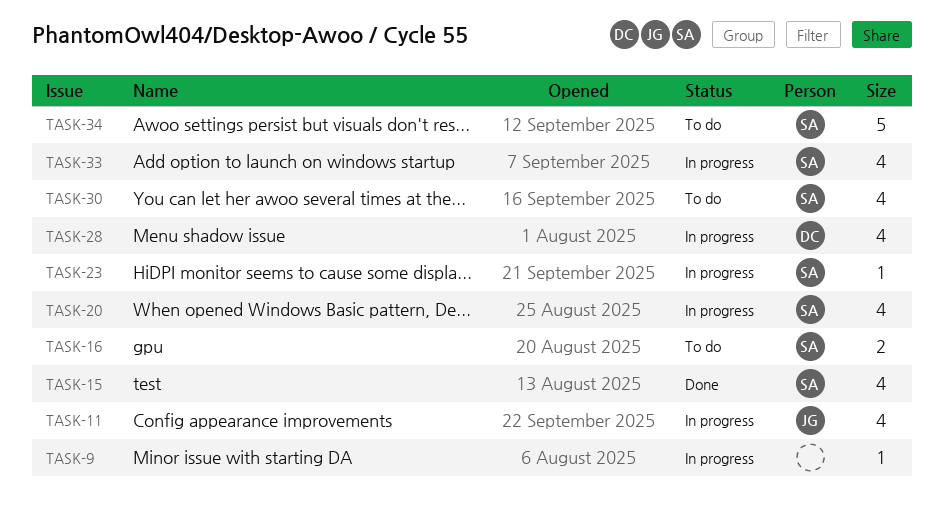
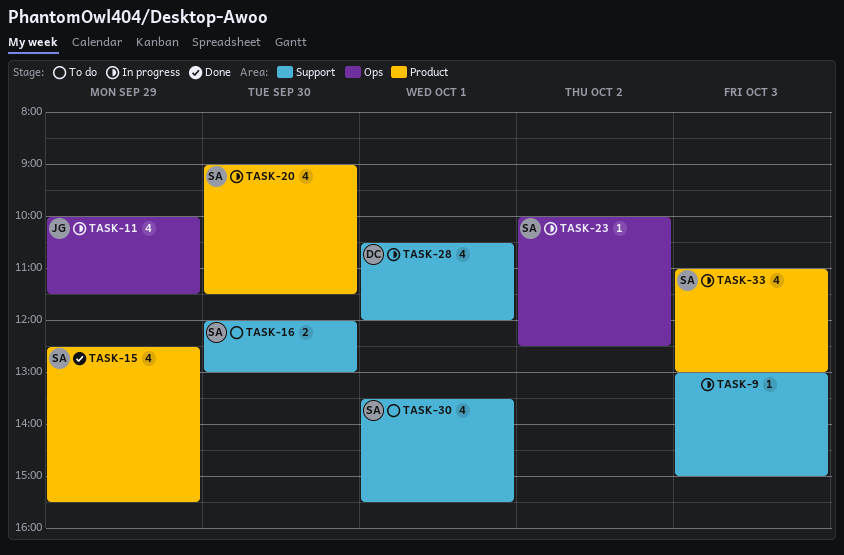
TASK-34: present -> none

